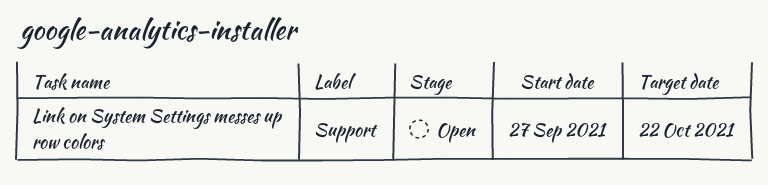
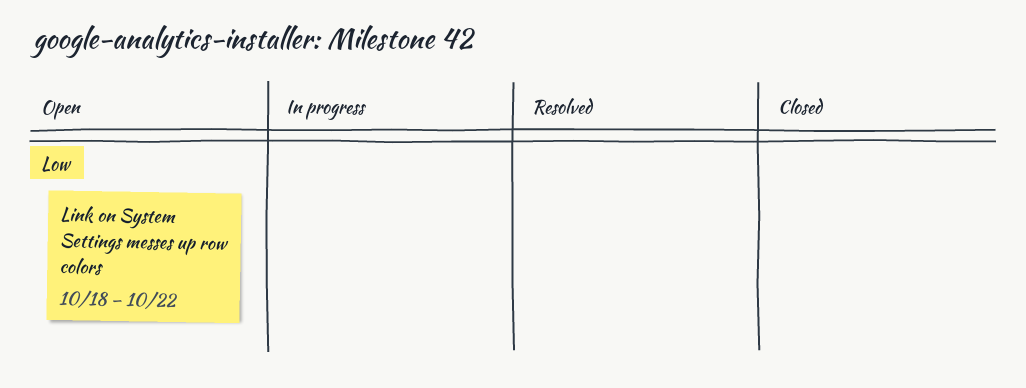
Link on System Settings messes up row colors, start: Sep 27 -> Oct 18

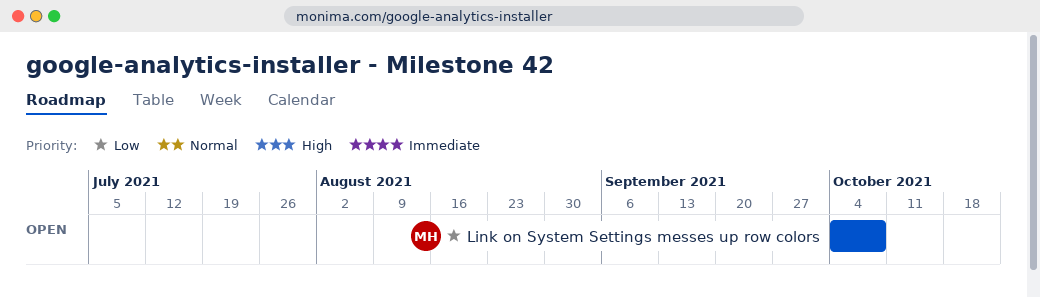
Link on System Settings messes up row colors, start: Oct 18 -> Oct 4
Link on System Settings messes up row colors, due: Oct 22 -> Oct 8

